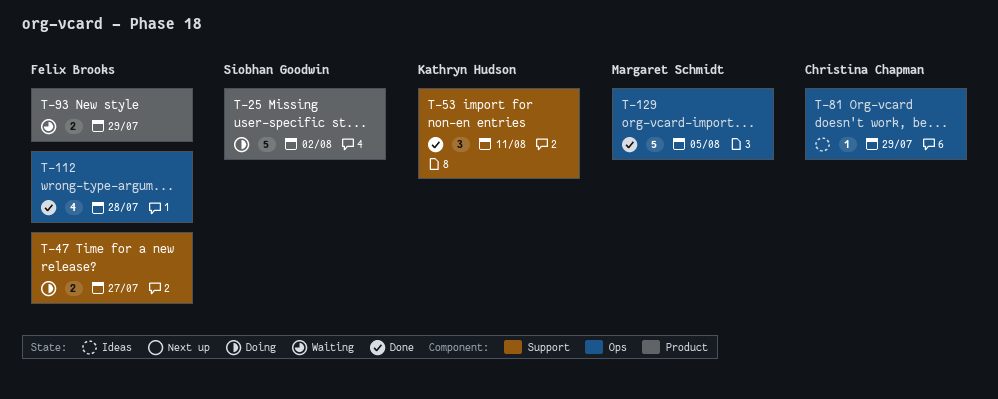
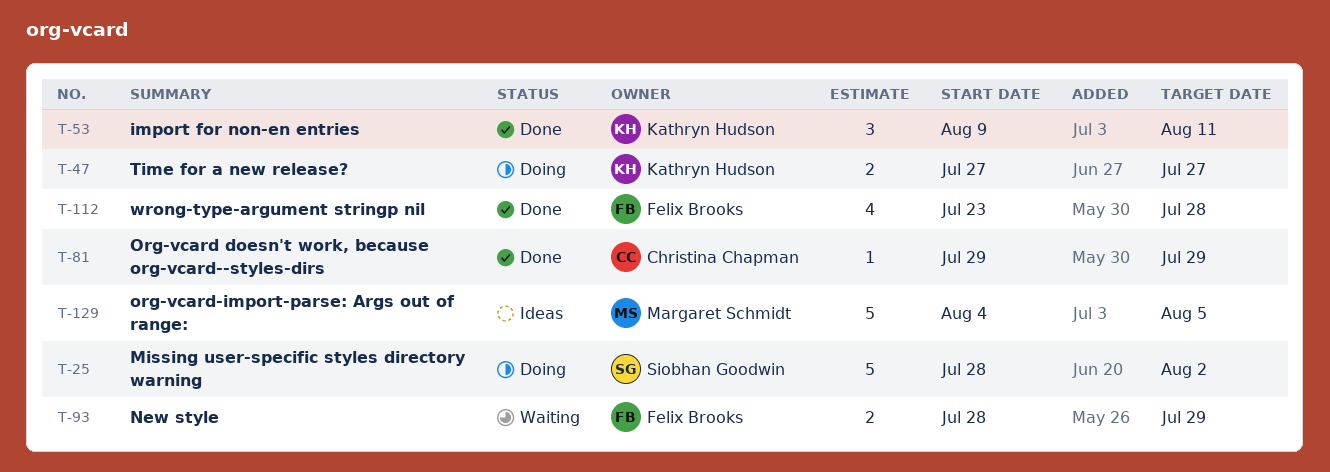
T-47, owner: Felix Brooks -> Kathryn Hudson
T-81, status: Ideas -> Done
T-129, status: Done -> Ideas

